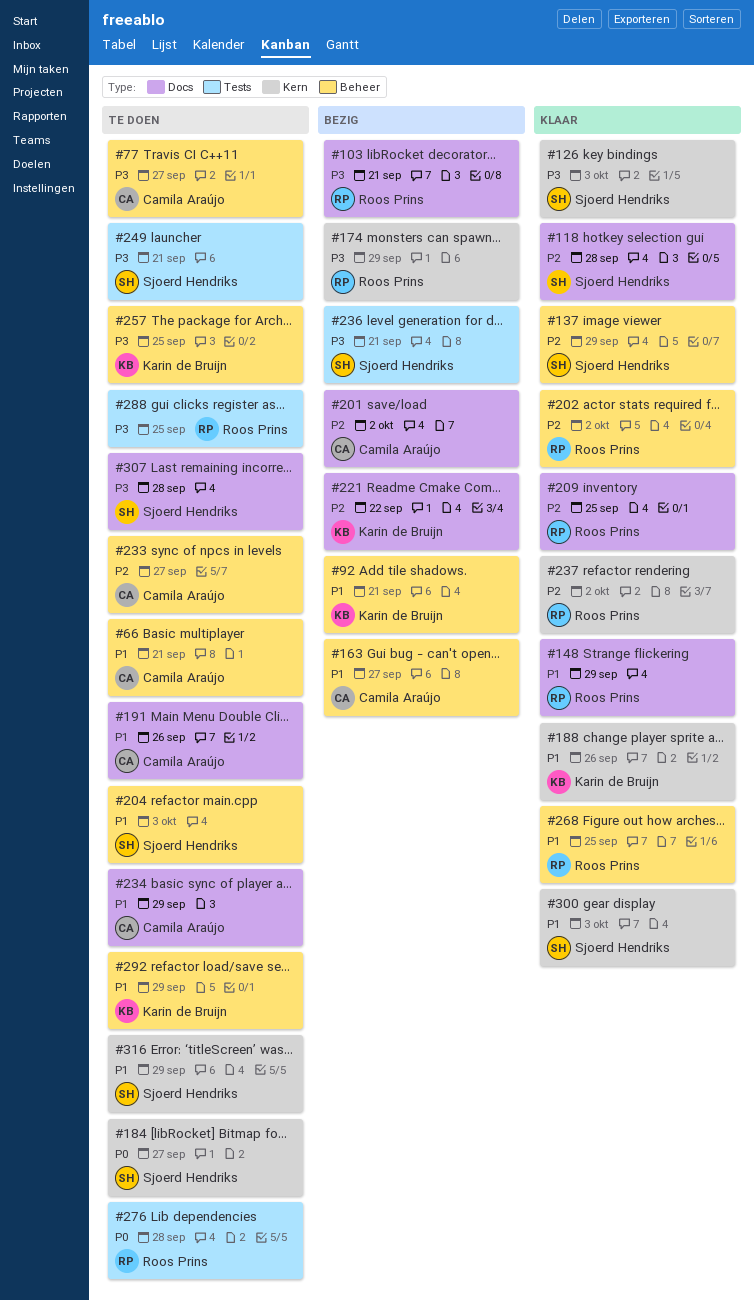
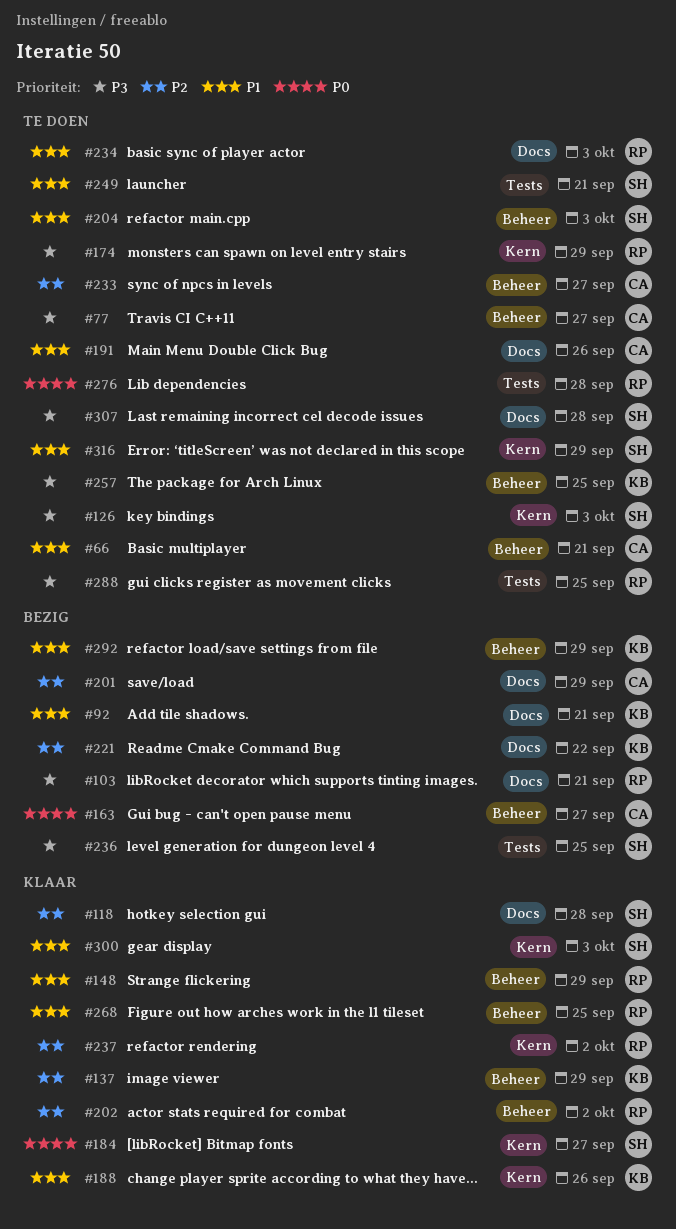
#92, label: Beheer -> Docs
#126, status: Klaar -> Te doen
#137, owner: Sjoerd Hendriks -> Karin de Bruijn
#148, label: Docs -> Beheer
#163, priority: P1 -> P0
#174, status: Bezig -> Te doen
#184, status: Te doen -> Klaar
#201, due: Oct 2 -> Sep 29
#209: present -> none
#234, owner: Camila Araújo -> Roos Prins
#234, due: Sep 29 -> Oct 3
#236, due: Sep 21 -> Sep 25
#249, priority: P3 -> P1
#292, status: Te doen -> Bezig

